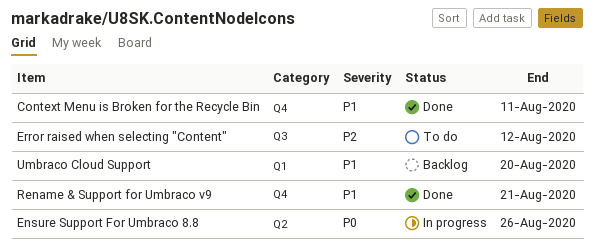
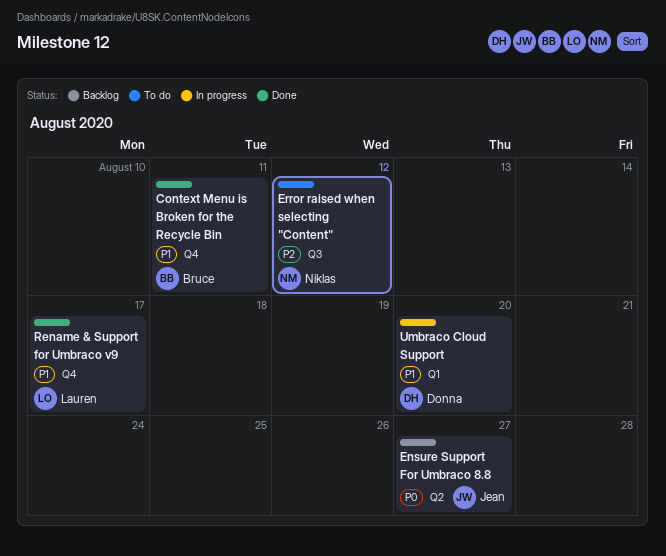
Ensure Support For Umbraco 8.8, status: In progress -> Backlog
Ensure Support For Umbraco 8.8, due: Aug 26 -> Aug 27
Rename & Support for Umbraco v9, due: Aug 21 -> Aug 17
Umbraco Cloud Support, status: Backlog -> In progress

